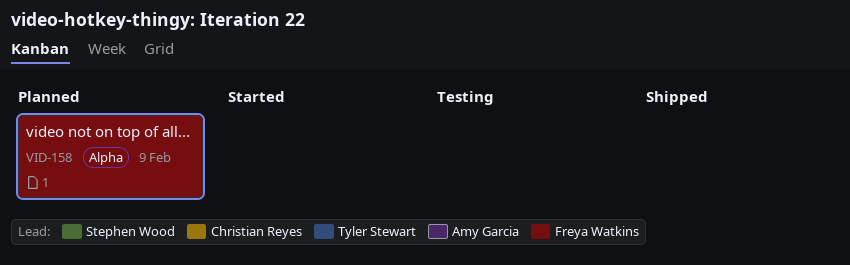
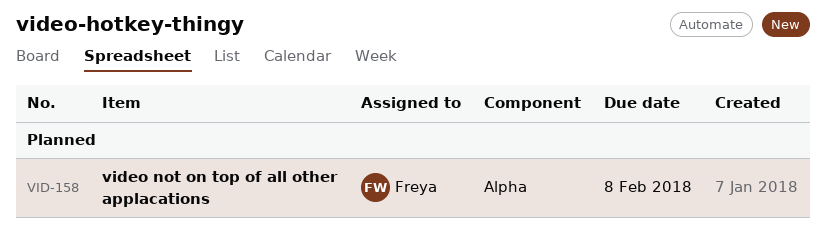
VID-158, due: Feb 9 -> Feb 8

